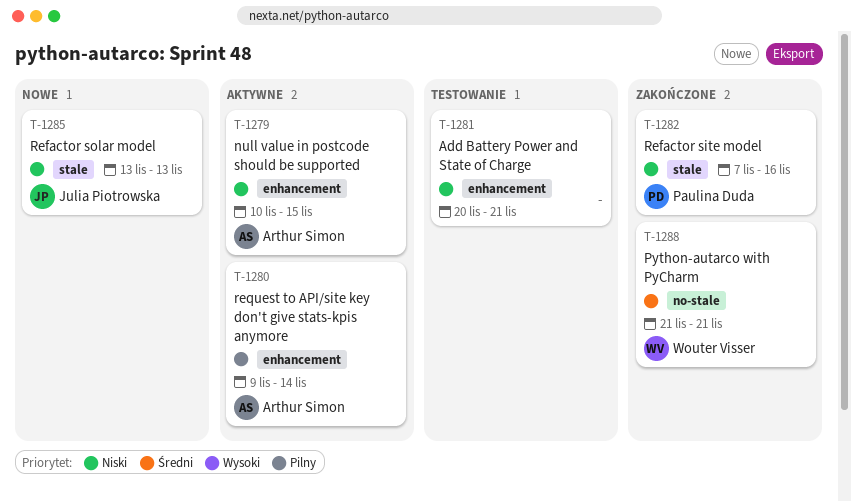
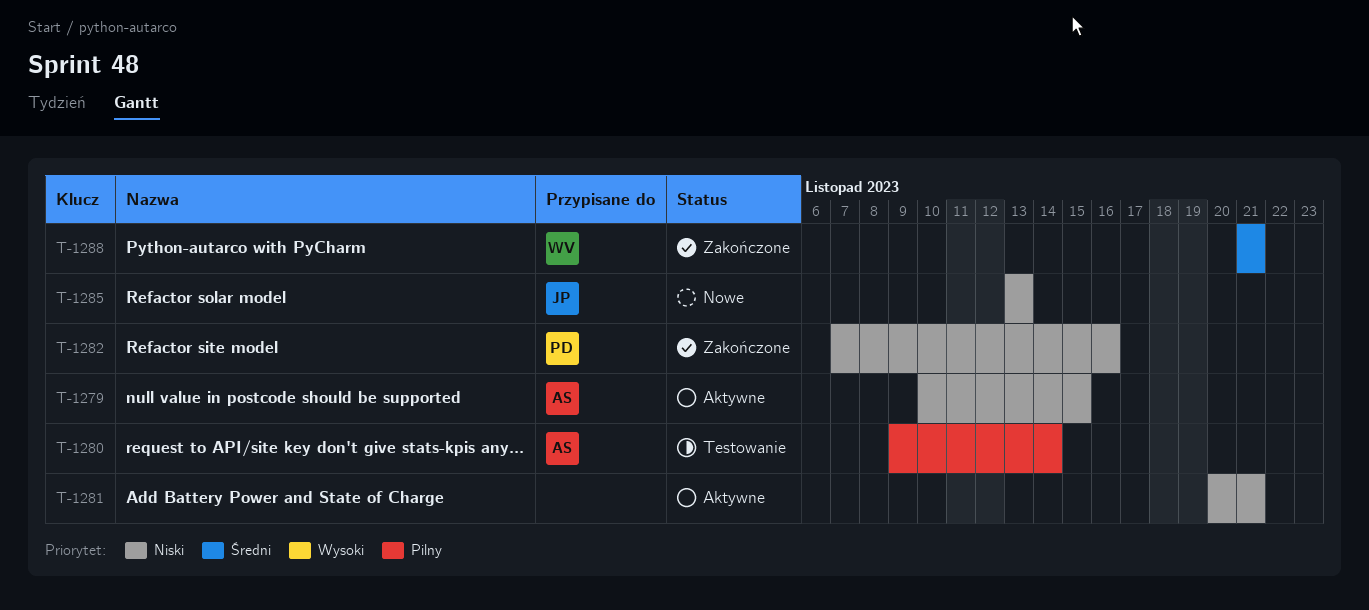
T-1280, status: Aktywne -> Testowanie
T-1281, status: Testowanie -> Aktywne

